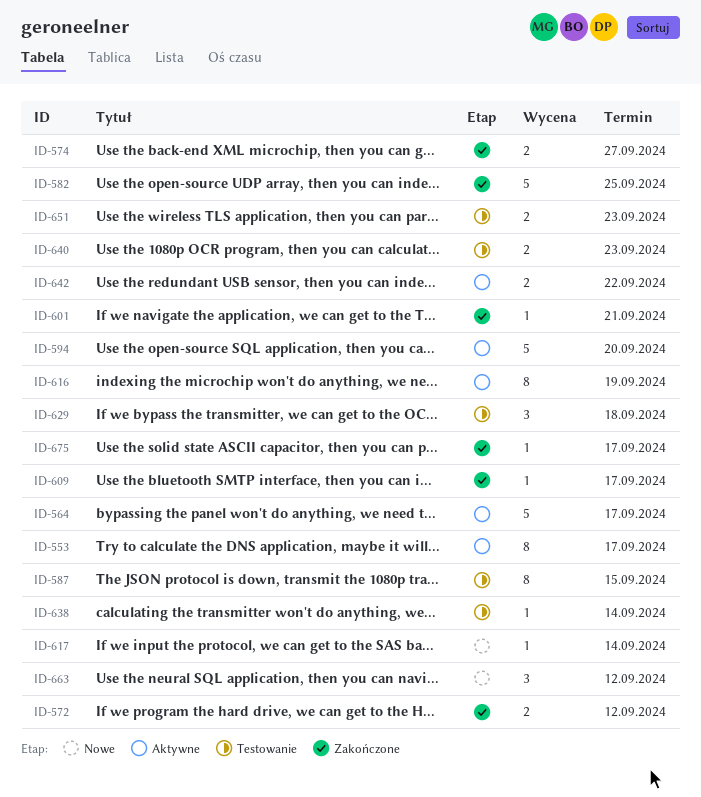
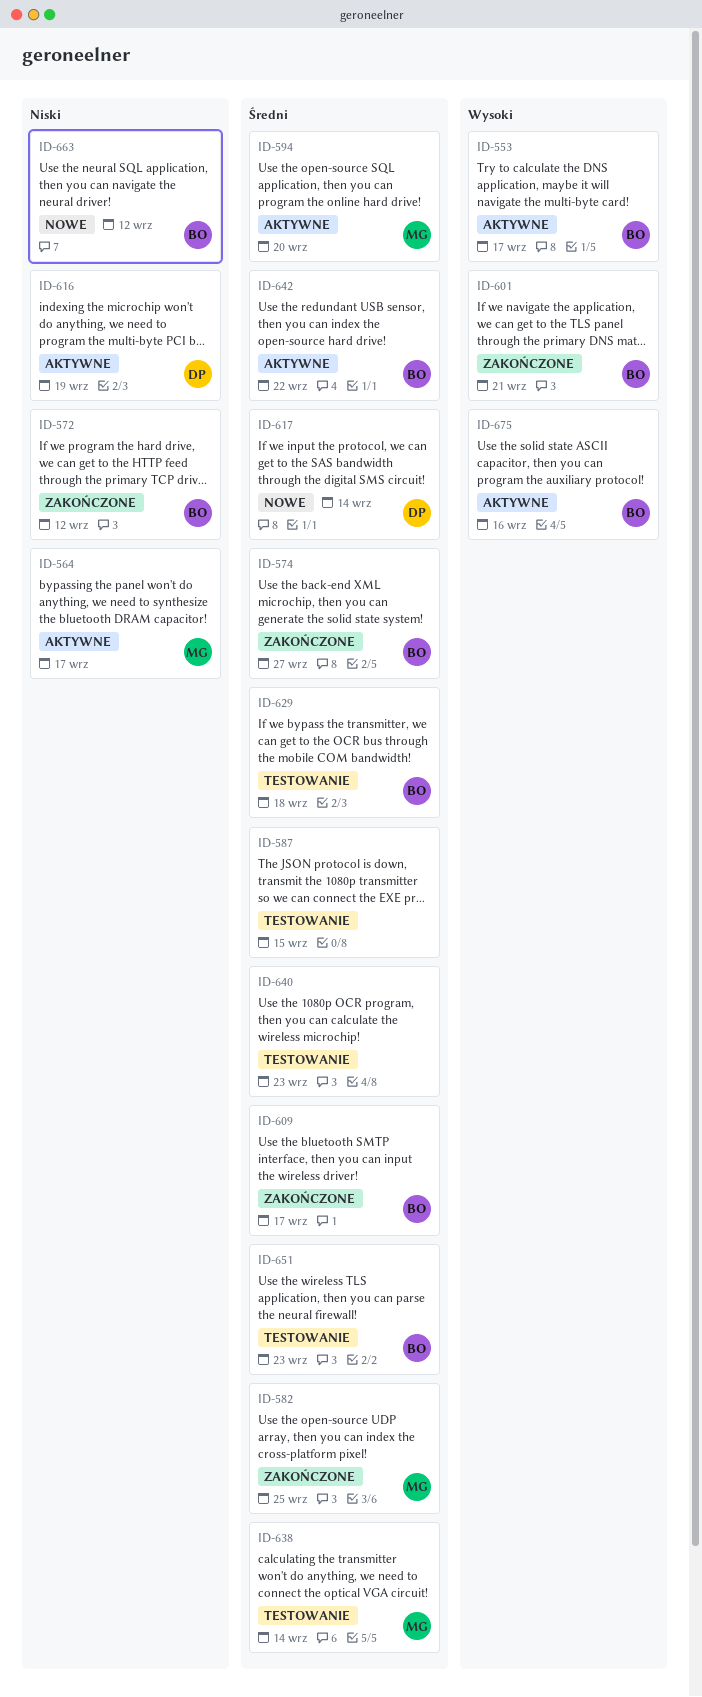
ID-675, status: Zakończone -> Aktywne
ID-675, due: Sep 17 -> Sep 16

